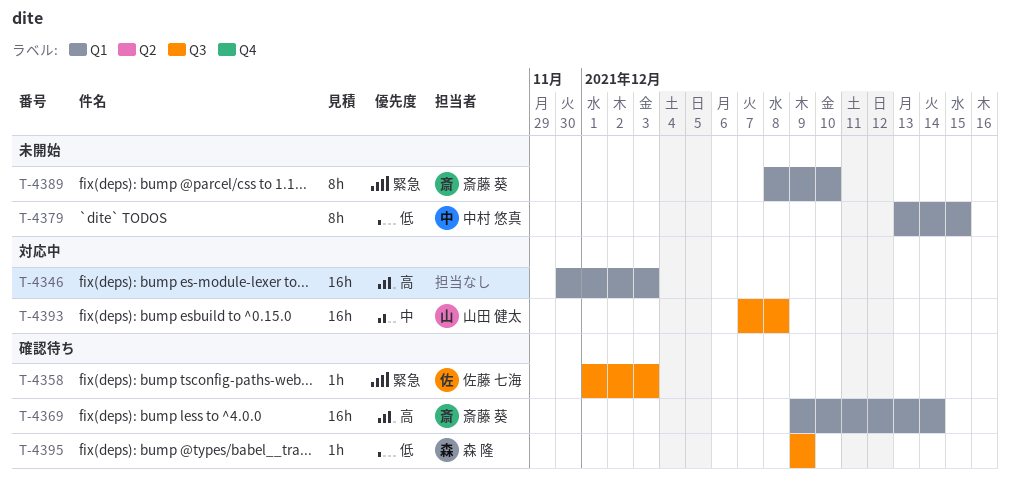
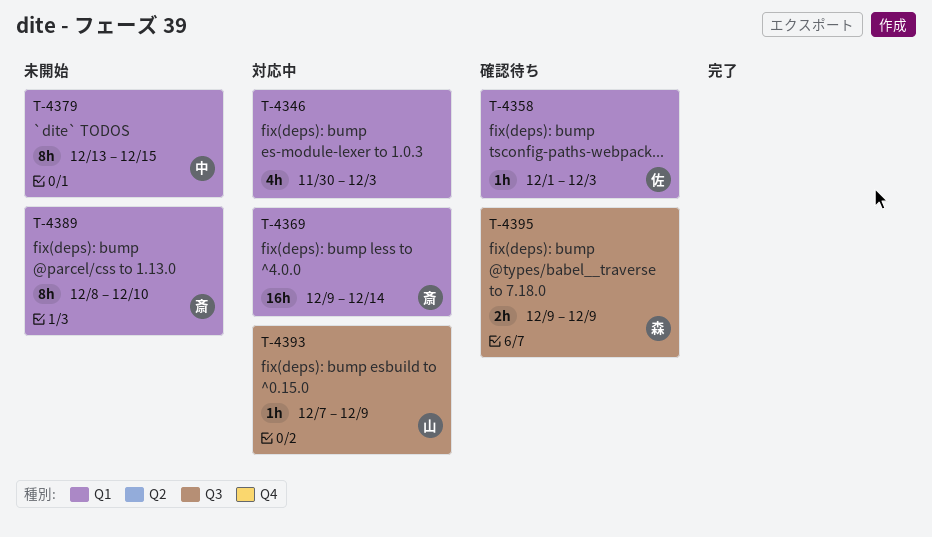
T-4346, estimate: 16h -> 4h
T-4358, label: Q3 -> Q1
T-4369, status: 確認待ち -> 対応中
T-4393, estimate: 16h -> 1h
T-4393, due: Dec 8 -> Dec 9
T-4395, estimate: 1h -> 2h

